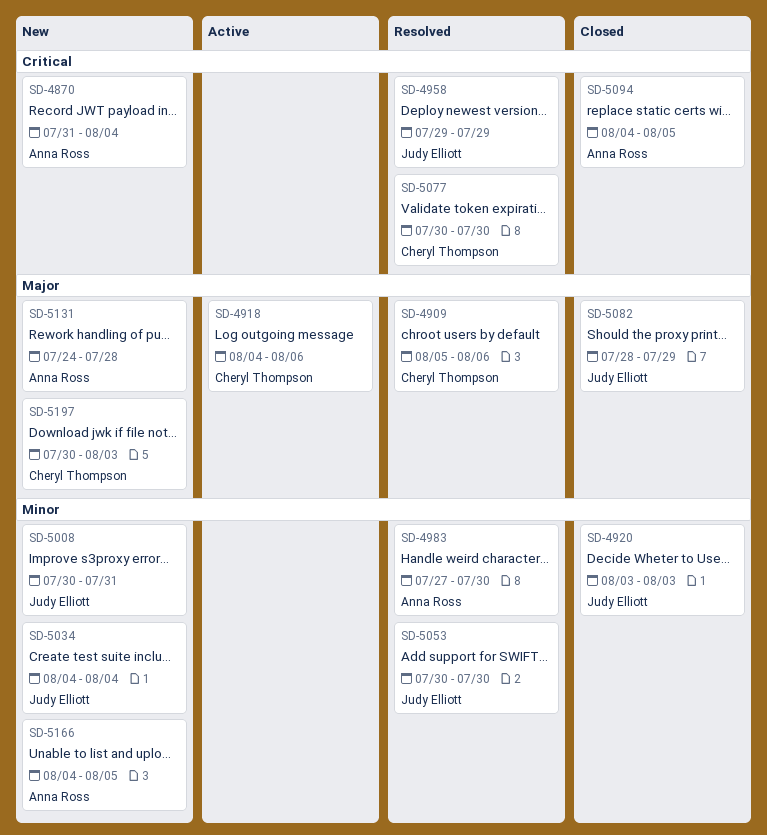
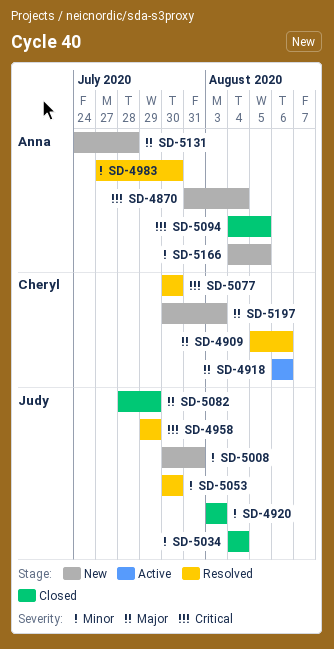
SD-4918, start: Aug 4 -> Aug 6
SD-5034, status: New -> Closed

